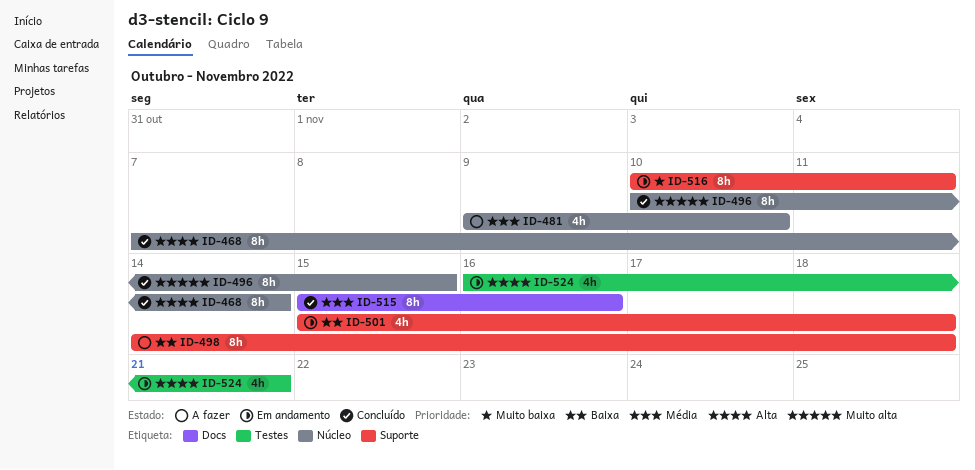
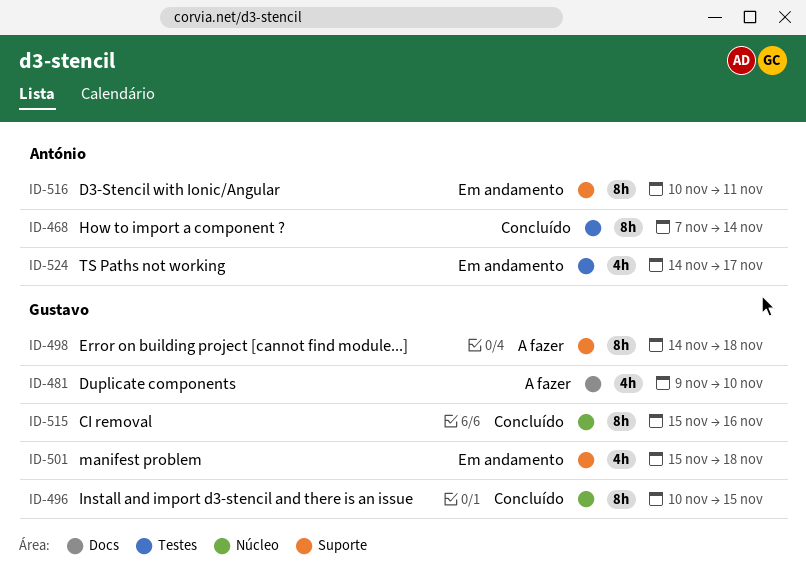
ID-468, label: Núcleo -> Testes
ID-481, label: Núcleo -> Docs
ID-515, label: Docs -> Núcleo
ID-524, start: Nov 16 -> Nov 14
ID-524, due: Nov 21 -> Nov 17

